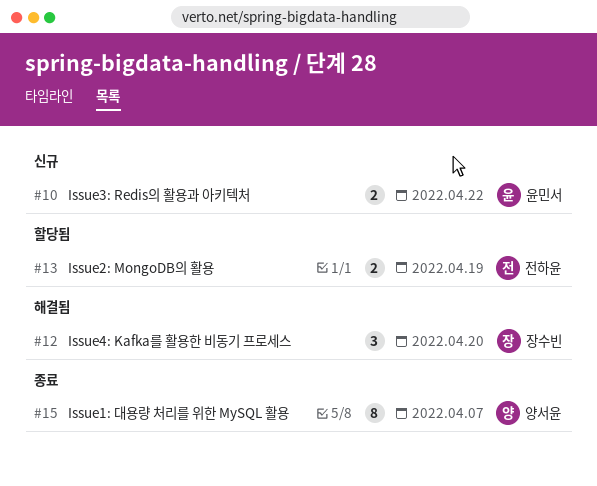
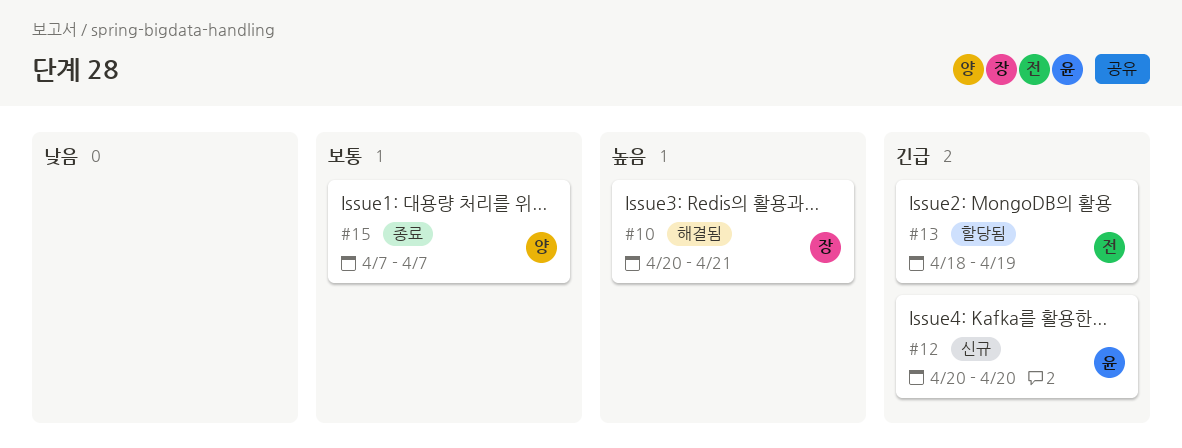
#10, status: 신규 -> 해결됨
#10, owner: 윤민서 -> 장수빈
#10, due: Apr 22 -> Apr 21
#12, status: 해결됨 -> 신규
#12, owner: 장수빈 -> 윤민서

